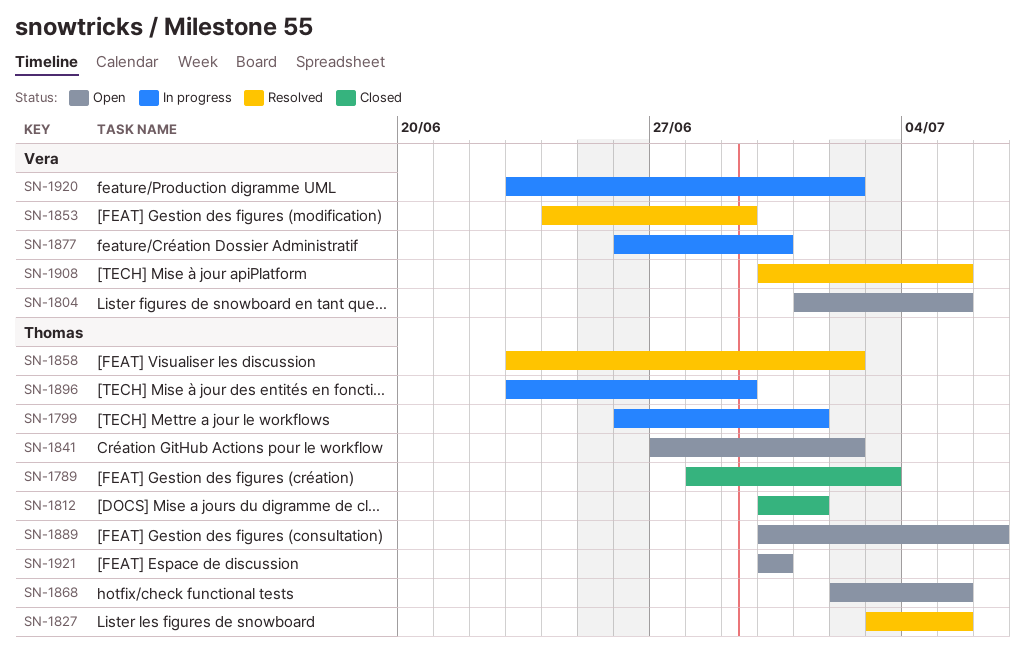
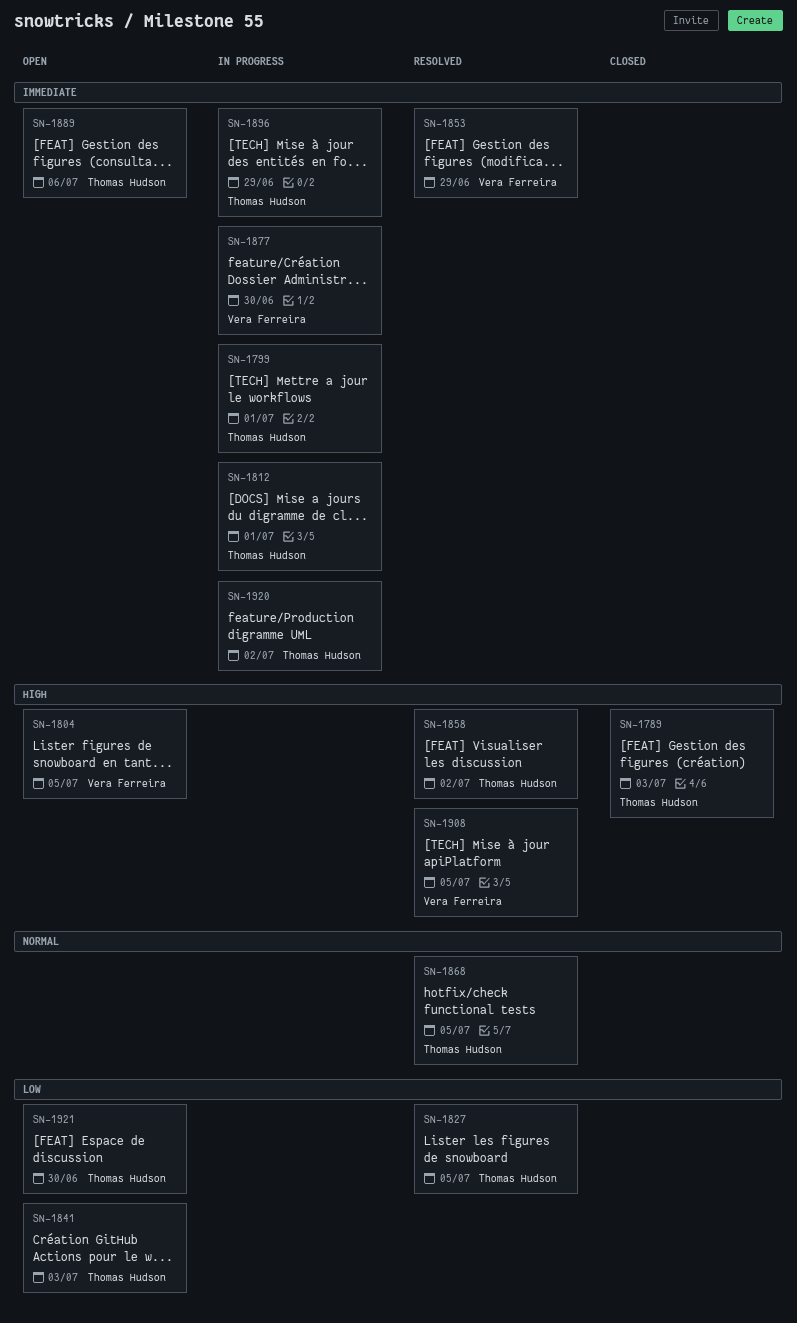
SN-1812, status: Closed -> In progress
SN-1841, due: Jul 2 -> Jul 3
SN-1868, status: Open -> Resolved
SN-1920, owner: Vera Ferreira -> Thomas Hudson

